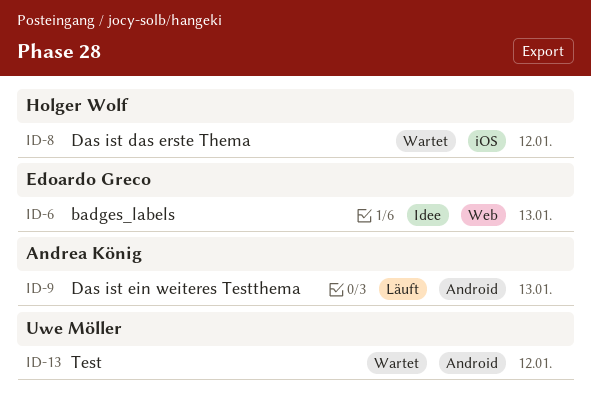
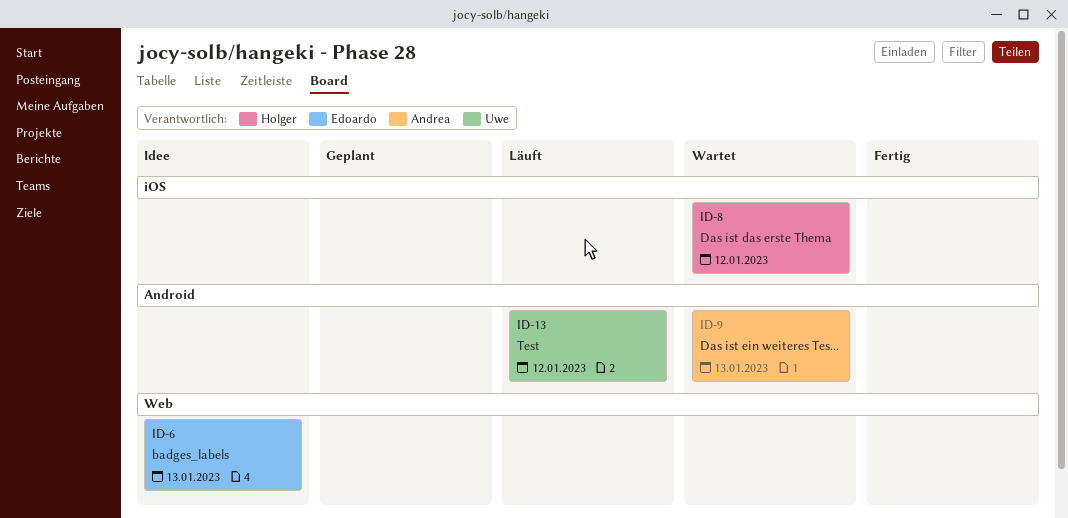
ID-9, status: Läuft -> Wartet
ID-13, status: Wartet -> Läuft

